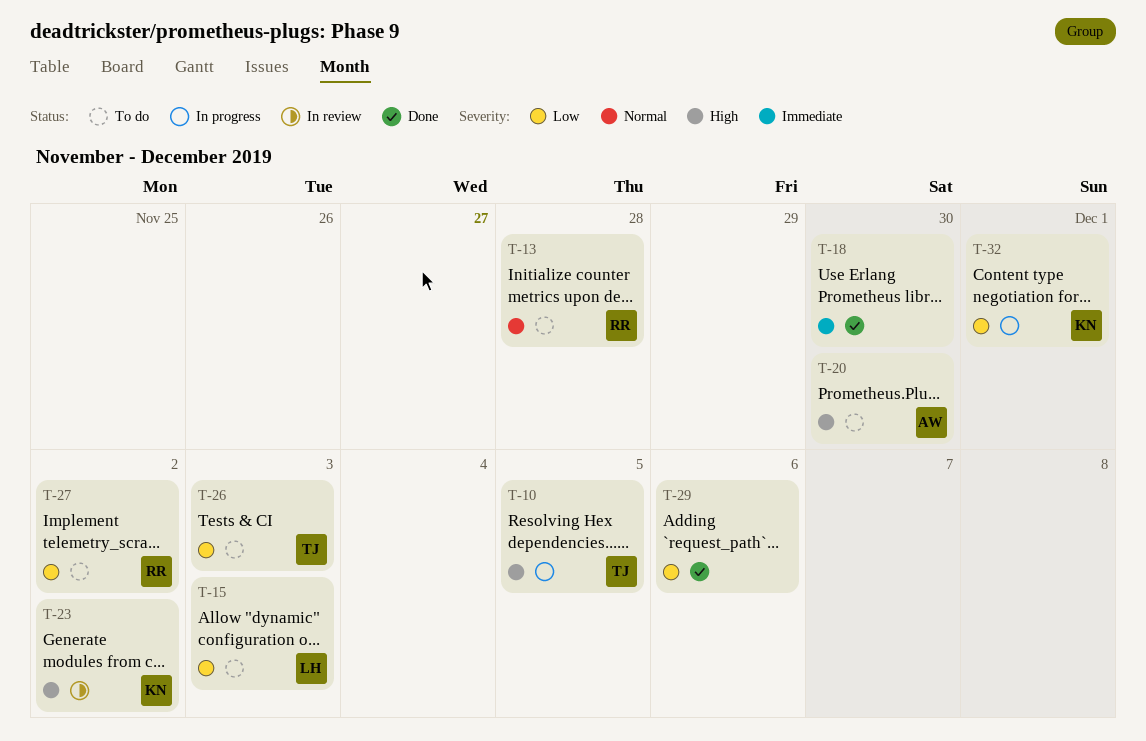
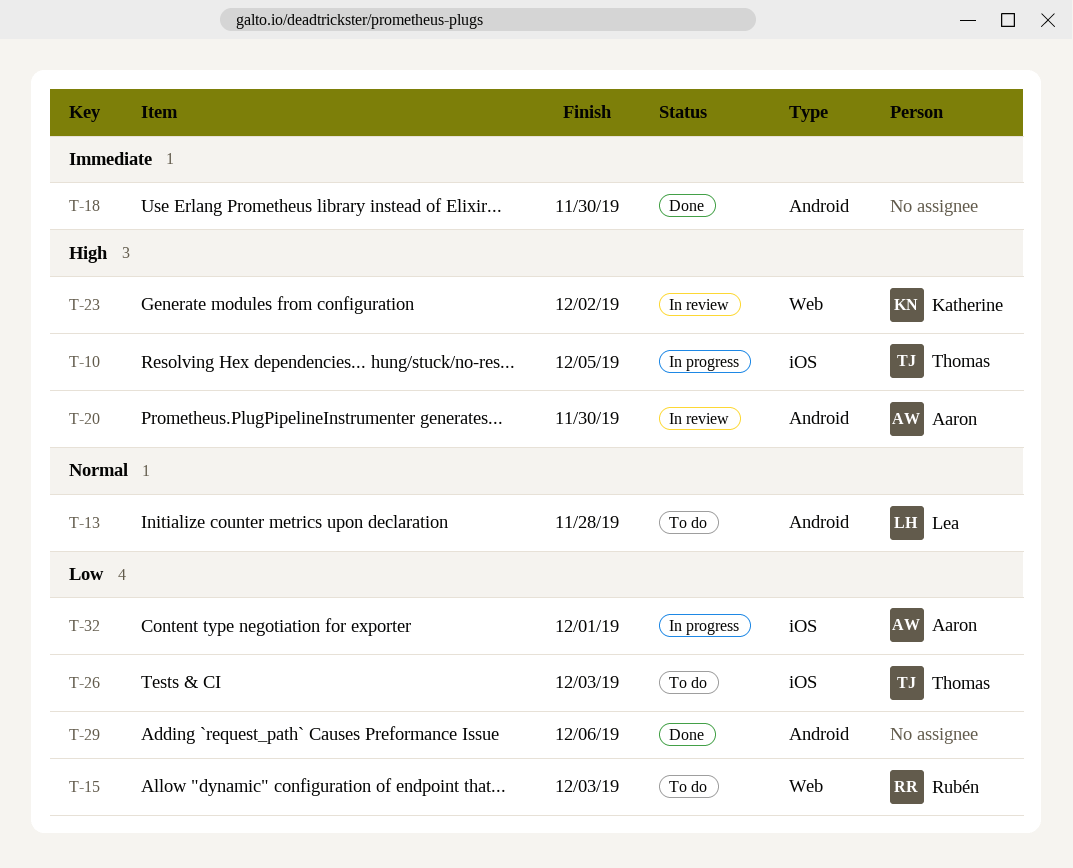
T-13, owner: Rubén -> Lea
T-15, owner: Lea -> Rubén
T-20, status: To do -> In review
T-27: present -> none
T-32, owner: Katherine -> Aaron

